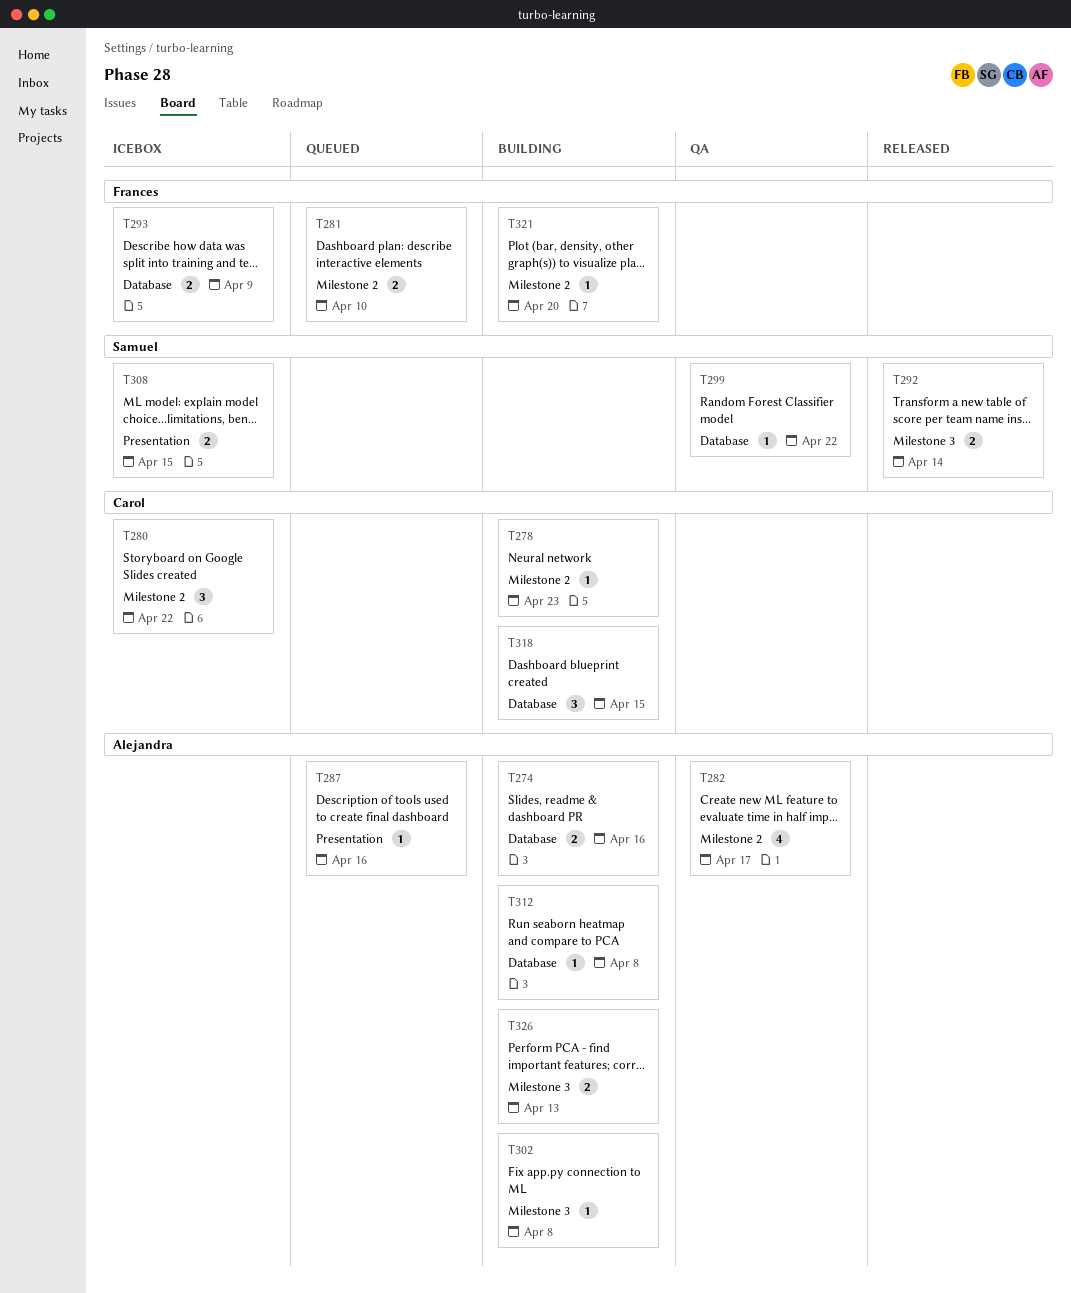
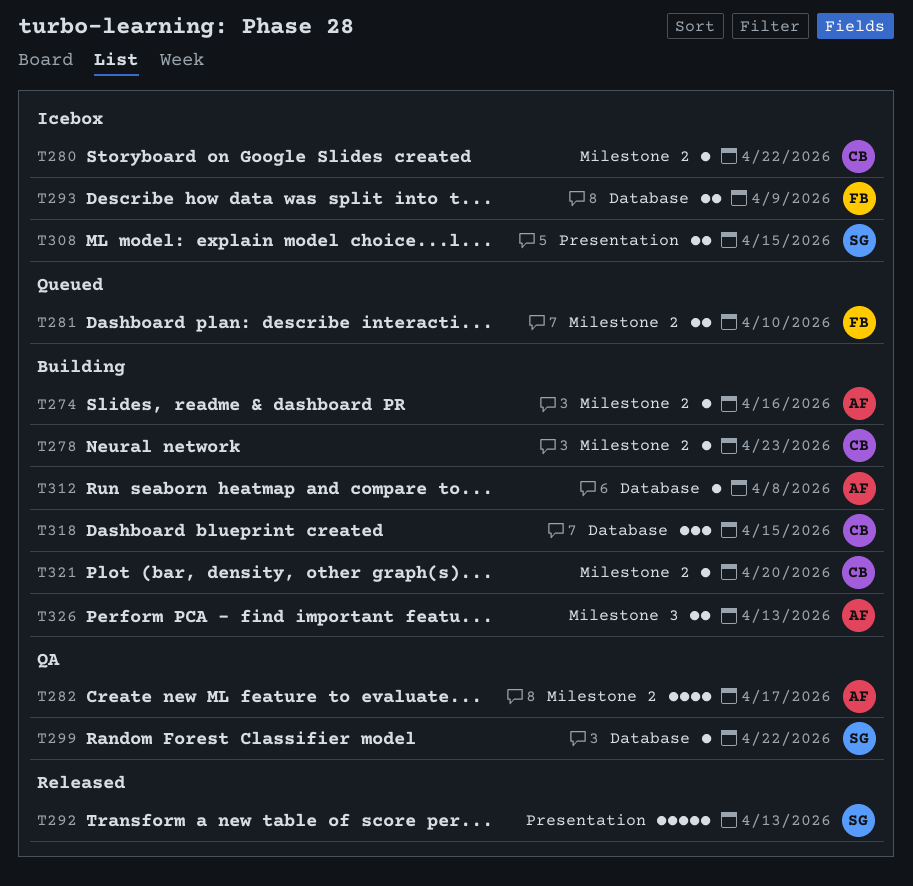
T274, label: Database -> Milestone 2
T274, estimate: 2 -> 1
T280, estimate: 3 -> 1
T287: present -> none
T292, label: Milestone 3 -> Presentation
T292, estimate: 2 -> 5
T292, due: Apr 14 -> Apr 13
T302: present -> none
T321, owner: Frances -> Carol

